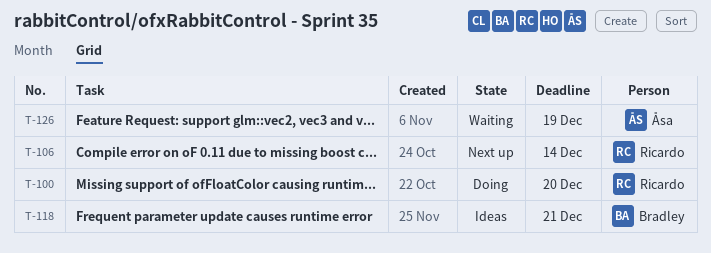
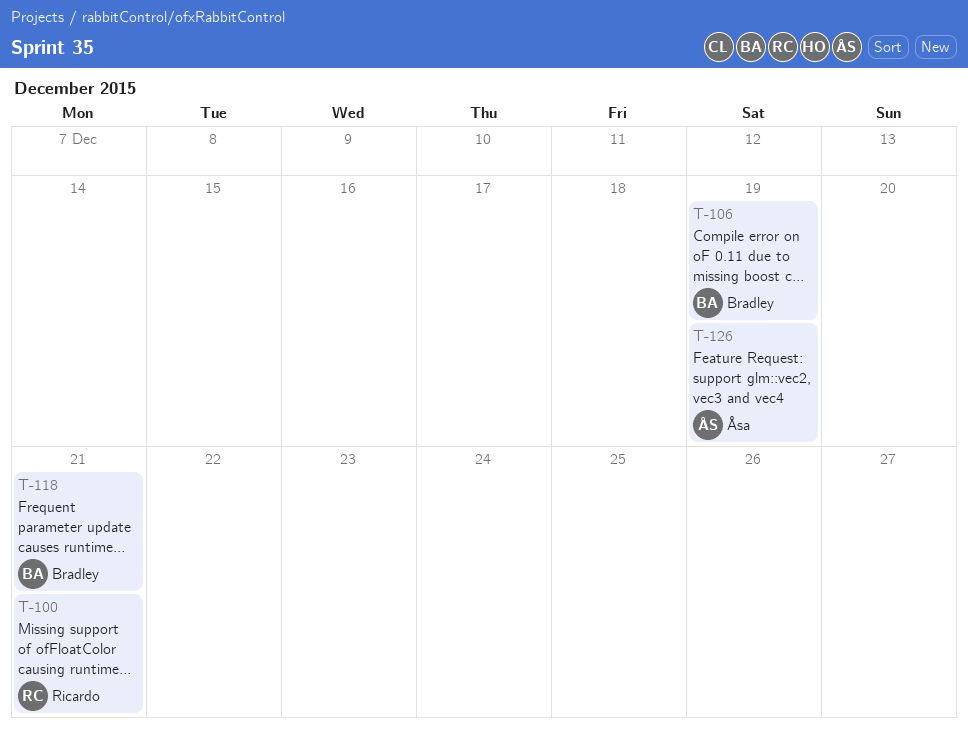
T-100, due: Dec 20 -> Dec 21
T-106, owner: Ricardo -> Bradley
T-106, due: Dec 14 -> Dec 19

